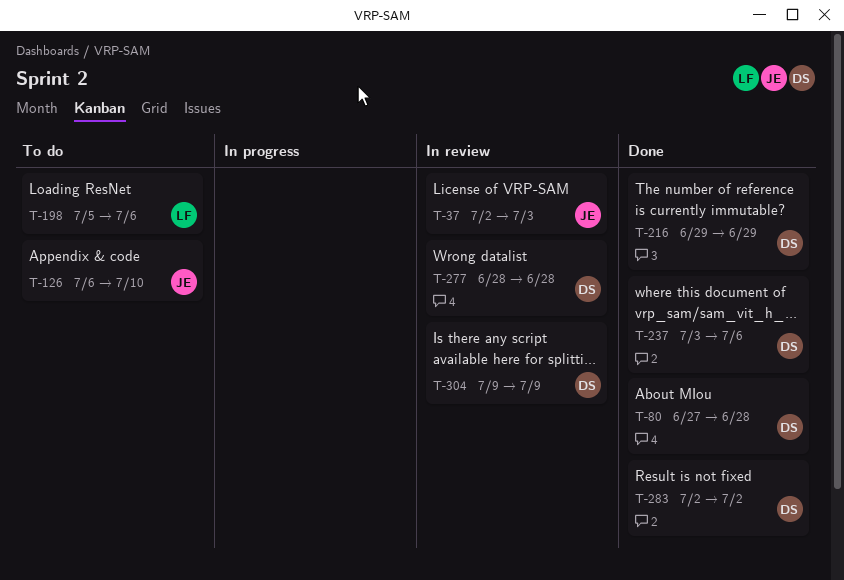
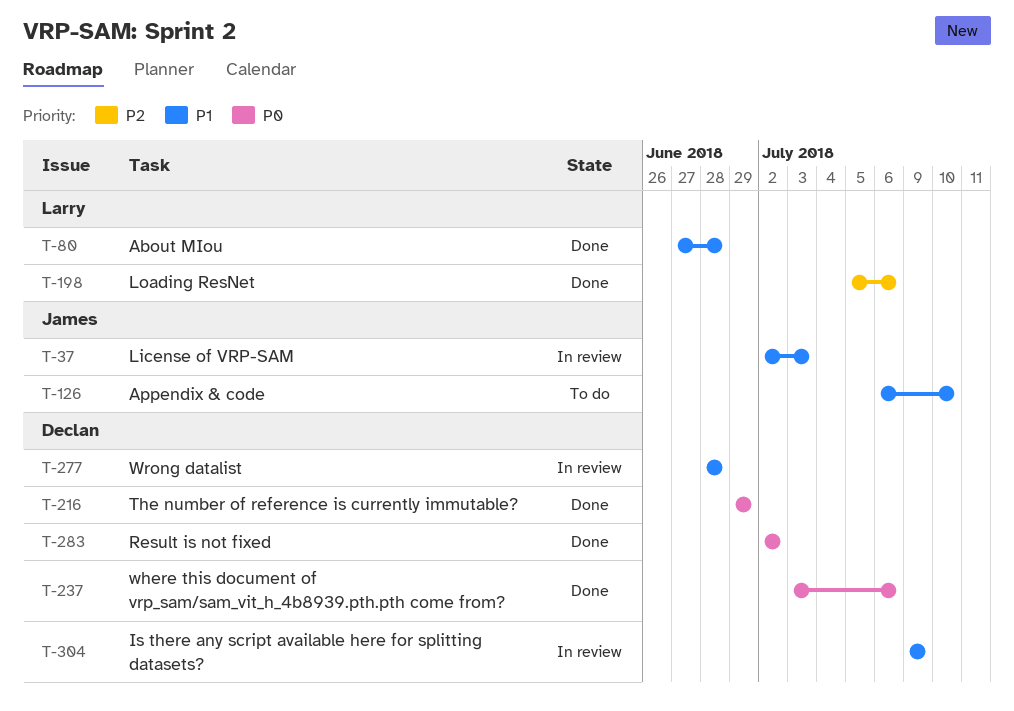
T-80, owner: Declan -> Larry
T-198, status: To do -> Done

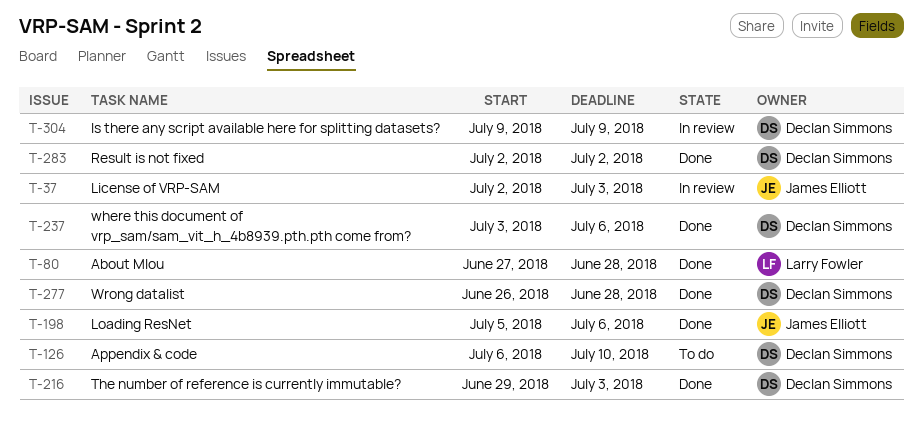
T-126, owner: James Elliott -> Declan Simmons
T-198, owner: Larry Fowler -> James Elliott
T-216, due: Jun 29 -> Jul 3
T-277, status: In review -> Done
T-277, start: Jun 28 -> Jun 26

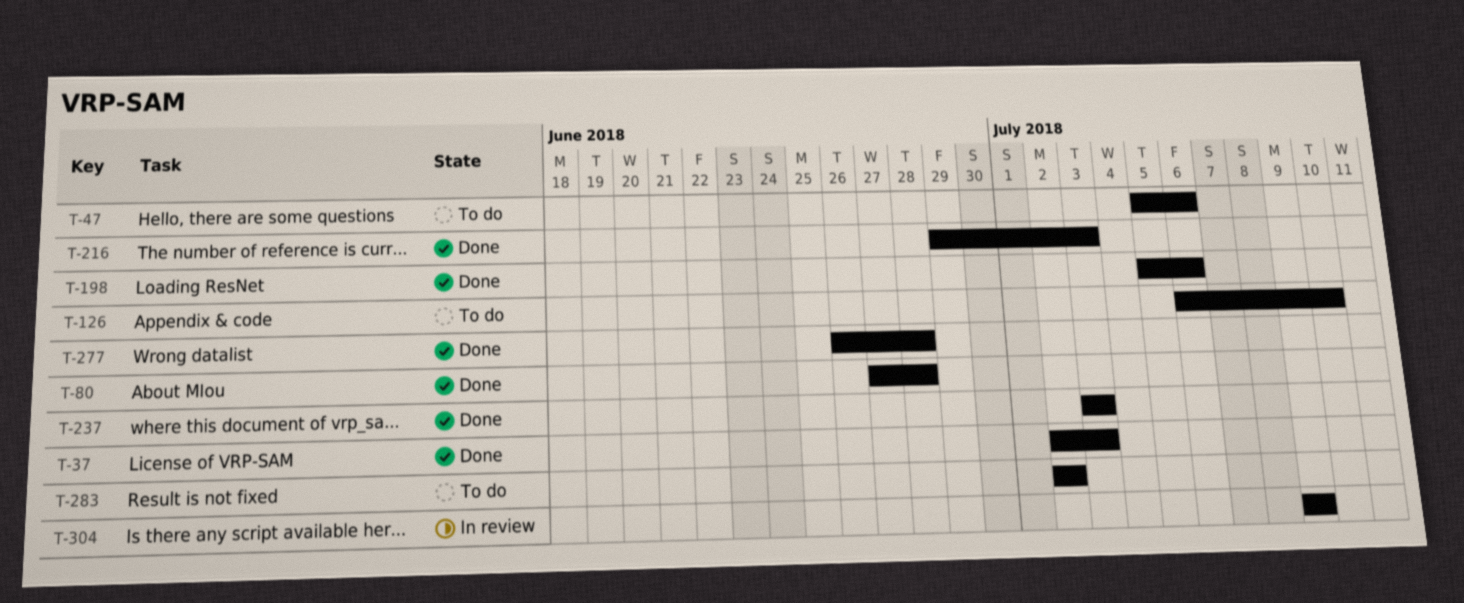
T-37, status: In review -> Done
T-47: none -> present
T-237, due: Jul 6 -> Jul 3
T-283, status: Done -> To do

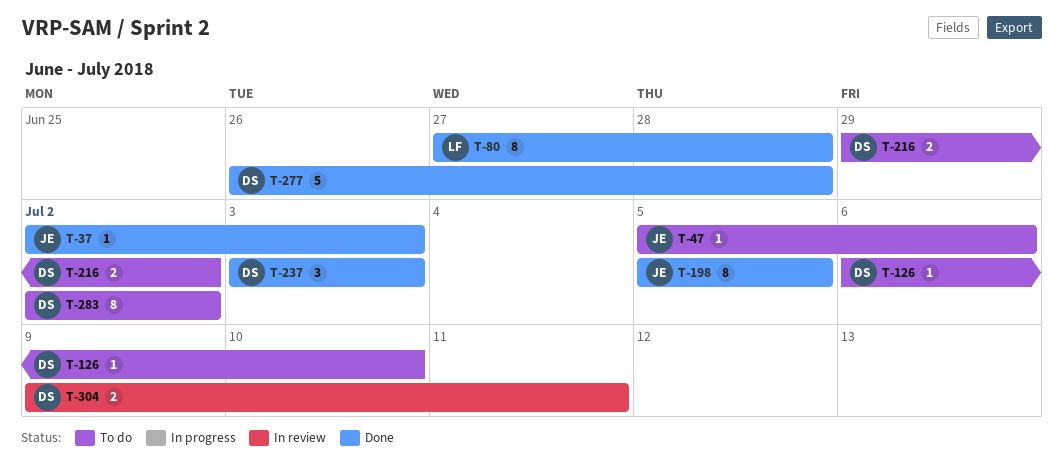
T-198, due: Jul 6 -> Jul 5
T-216, status: Done -> To do
T-216, due: Jul 3 -> Jul 2
T-304, due: Jul 9 -> Jul 11

